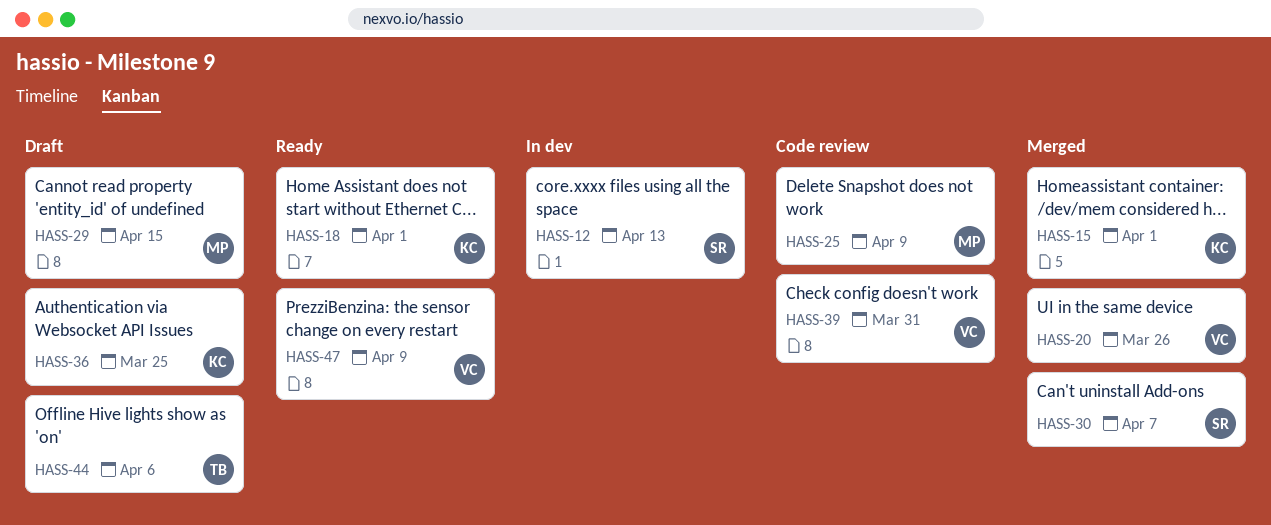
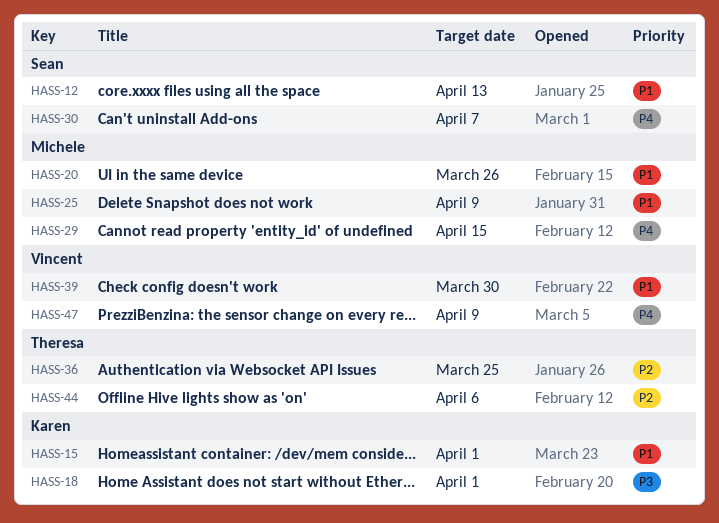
HASS-20, owner: Vincent -> Michele
HASS-36, owner: Karen -> Theresa
HASS-39, due: Mar 31 -> Mar 30

